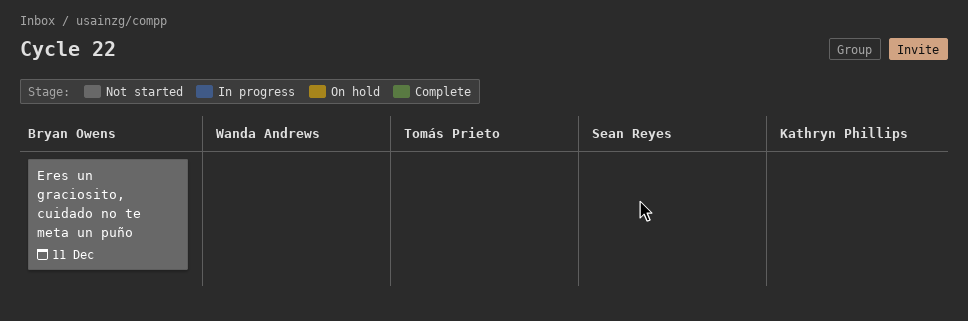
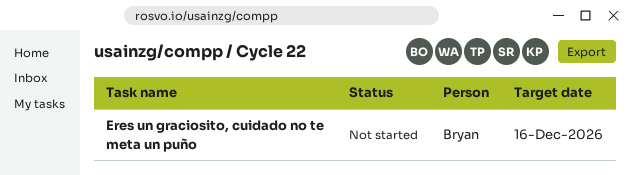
Eres un graciosito, cuidado no te meta un puño, due: Dec 11 -> Dec 16

